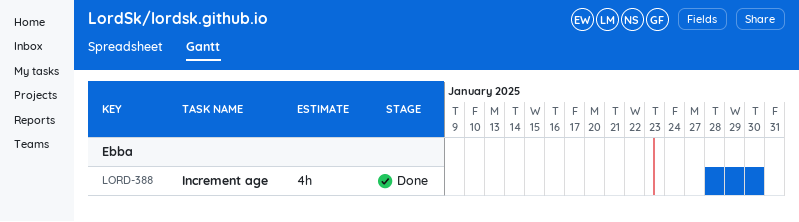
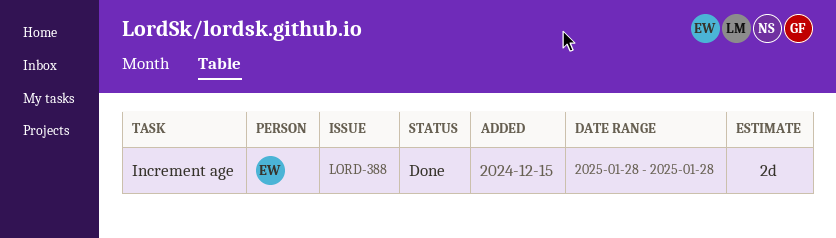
LORD-388, estimate: 4h -> 2d
LORD-388, due: Jan 30 -> Jan 28

